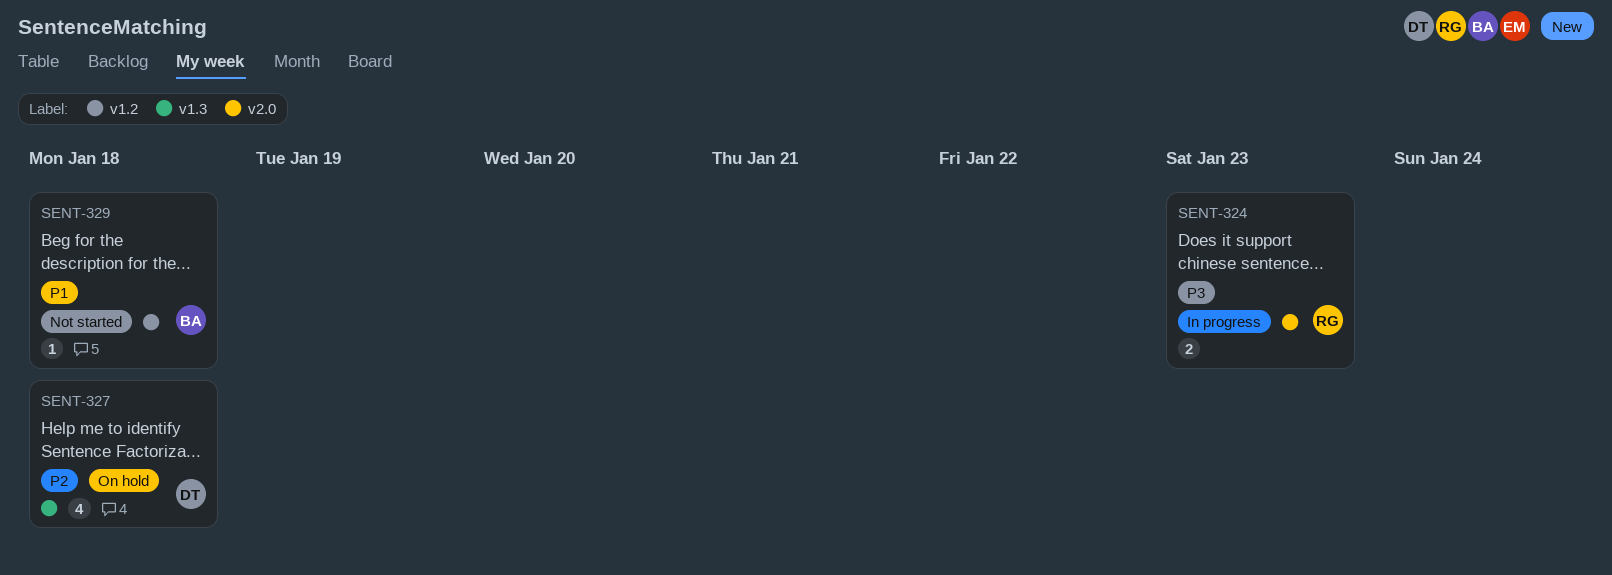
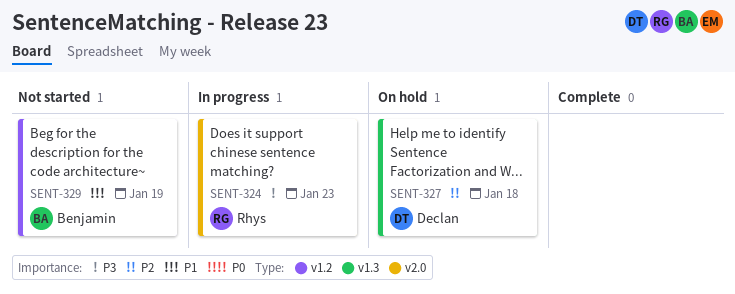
SENT-329, due: Jan 18 -> Jan 19

